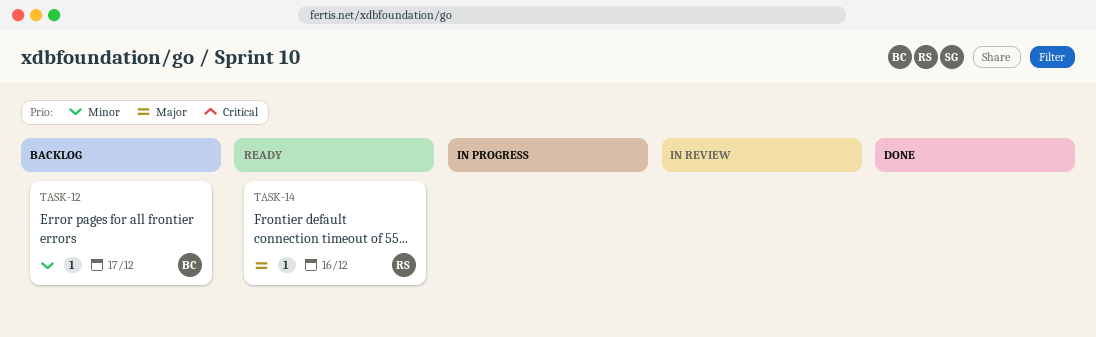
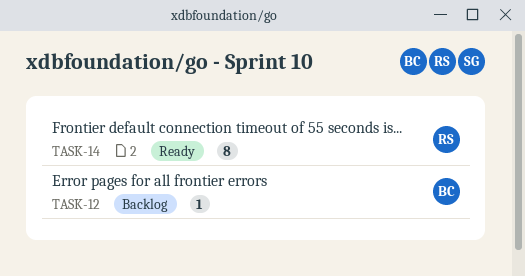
TASK-14, estimate: 1 -> 8

